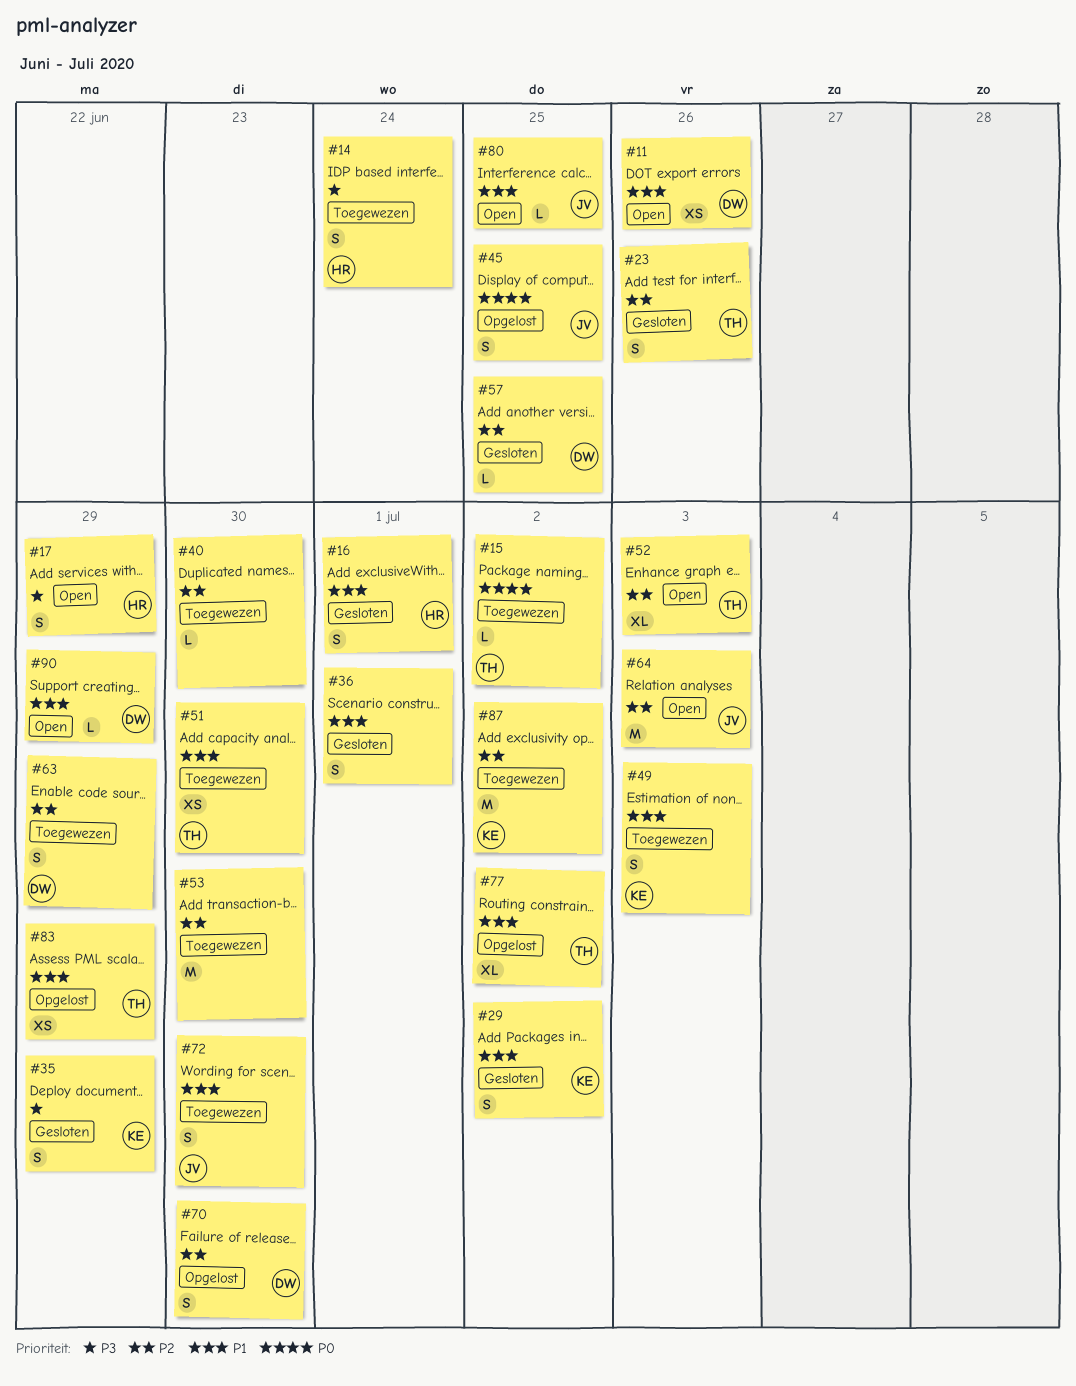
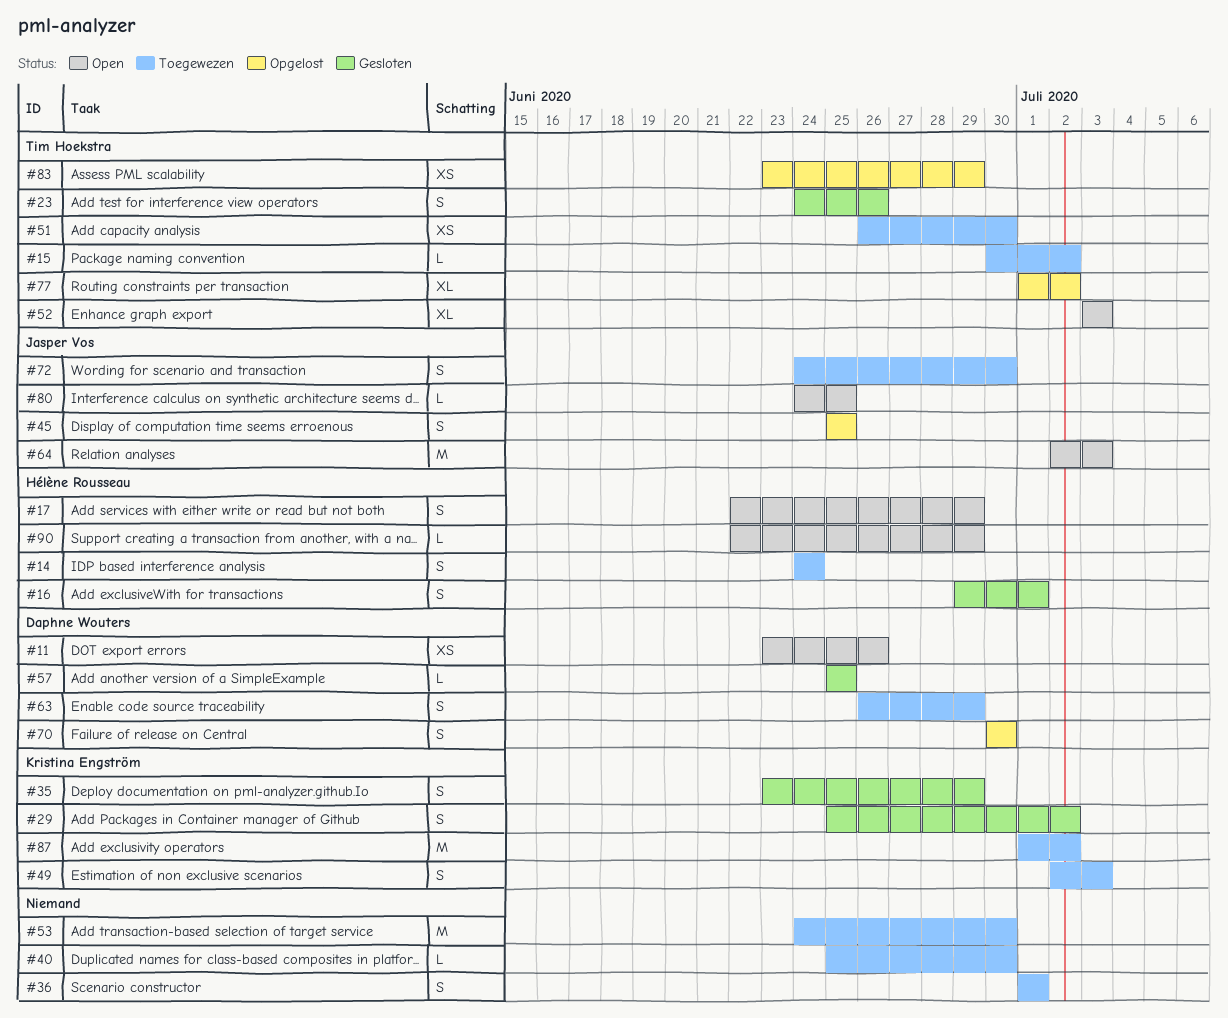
#36, status: Gesloten -> Toegewezen
#90, owner: Daphne Wouters -> Hélène Rousseau

